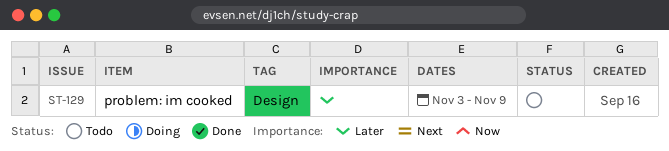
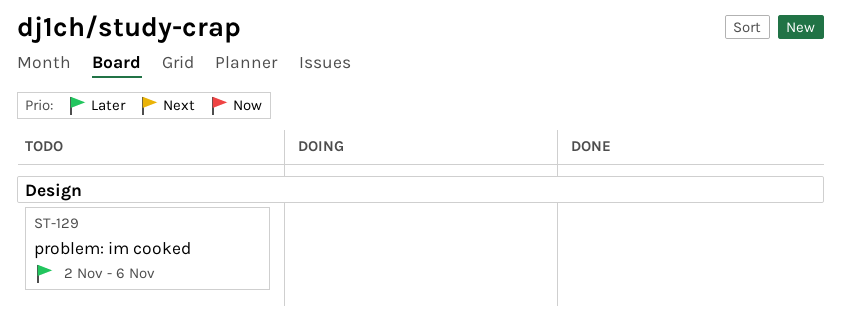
ST-129, start: Nov 3 -> Nov 2
ST-129, due: Nov 9 -> Nov 6

